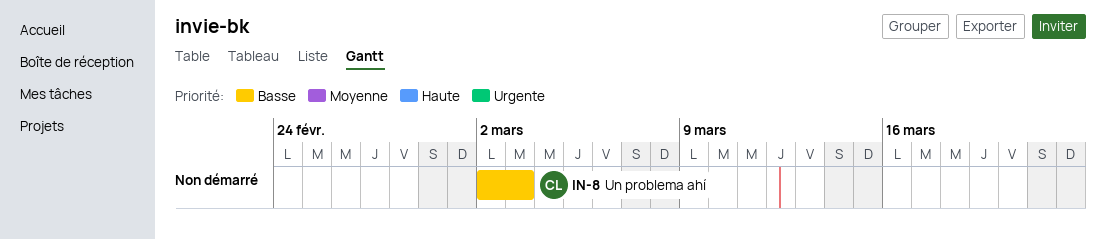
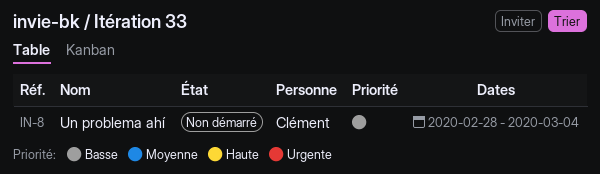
IN-8, start: Mar 2 -> Feb 28
IN-8, due: Mar 3 -> Mar 4

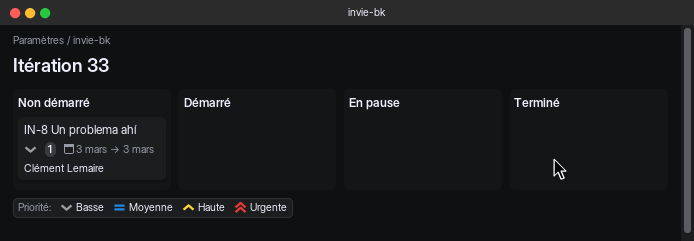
IN-8, start: Feb 28 -> Mar 3
IN-8, due: Mar 4 -> Mar 3

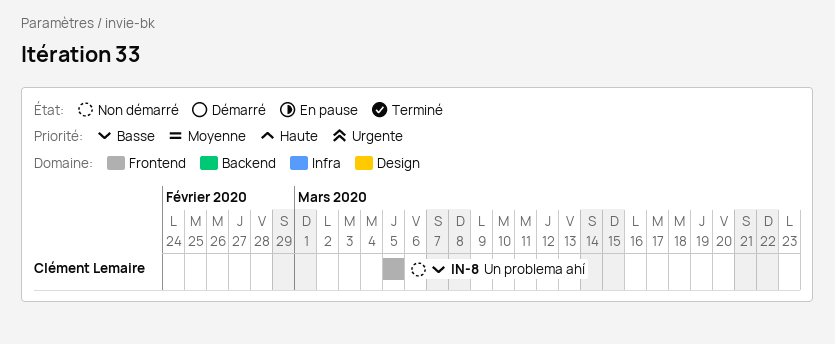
IN-8, start: Mar 3 -> Mar 5
IN-8, due: Mar 3 -> Mar 5

